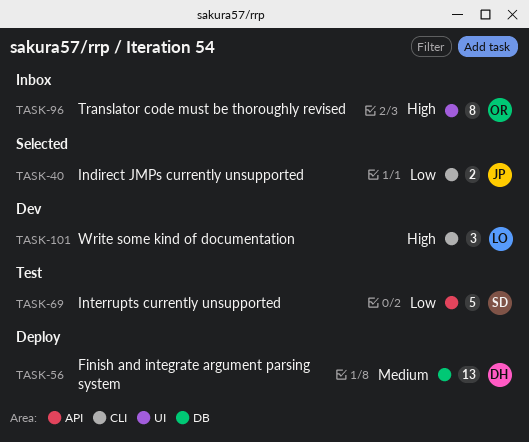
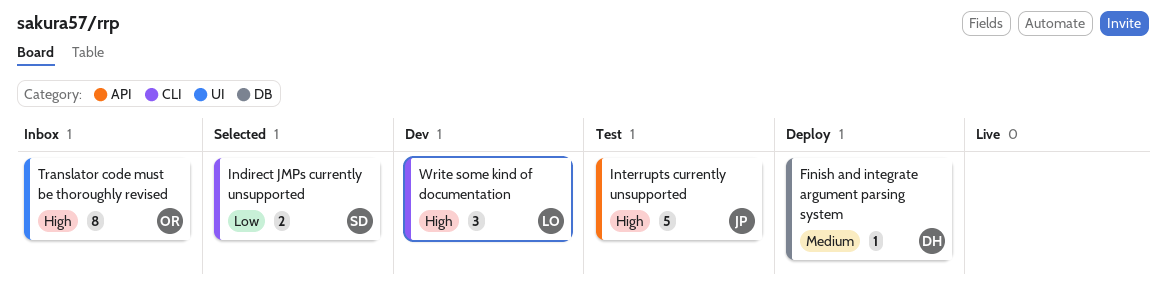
Finish and integrate argument parsing system, estimate: 13 -> 1
Indirect JMPs currently unsupported, owner: JP -> SD
Interrupts currently unsupported, owner: SD -> JP
Interrupts currently unsupported, priority: Low -> High

